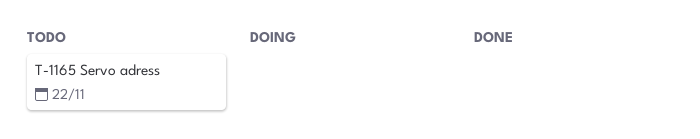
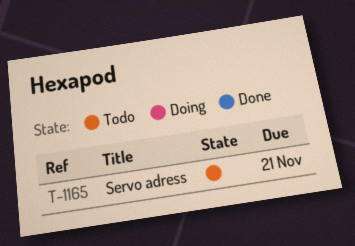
T-1165, due: Nov 22 -> Nov 21

